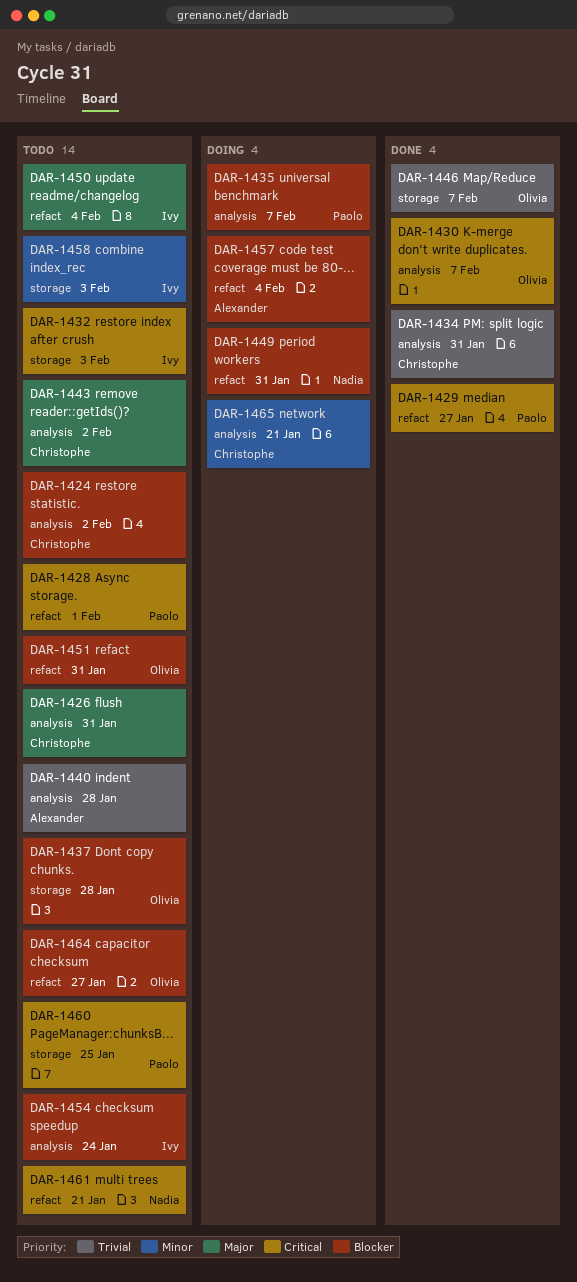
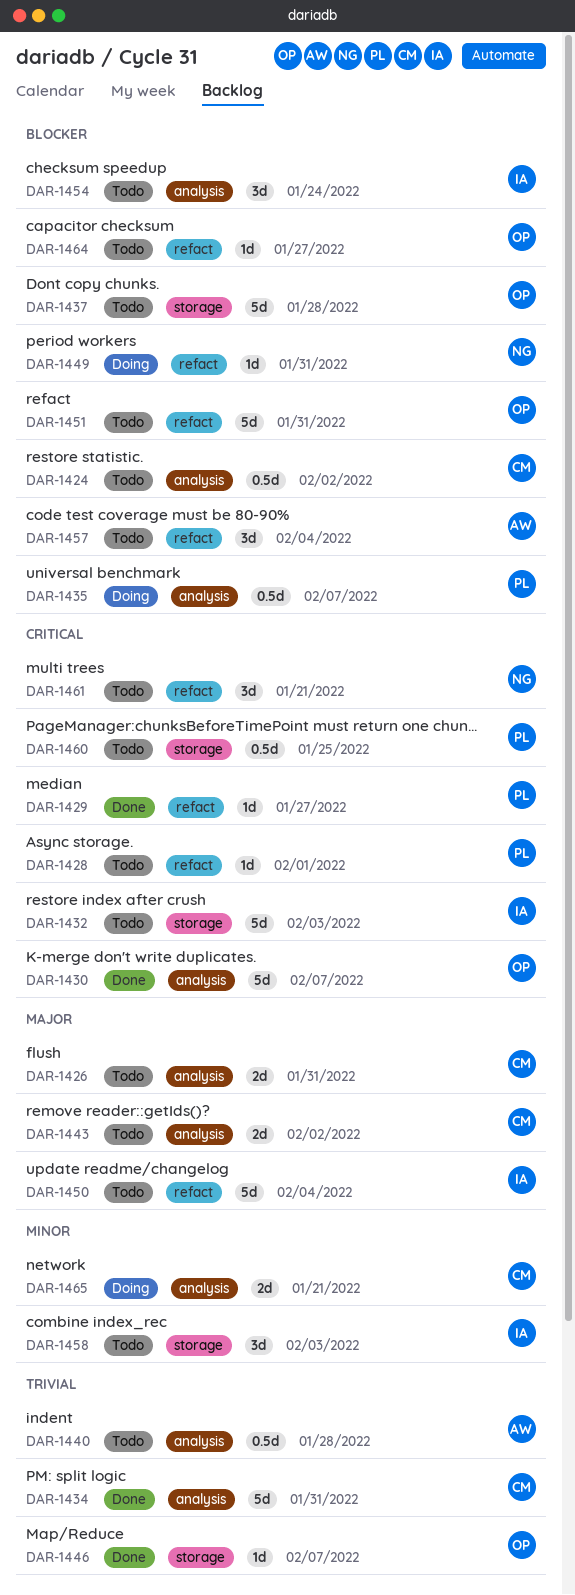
DAR-1457, status: Doing -> Todo

